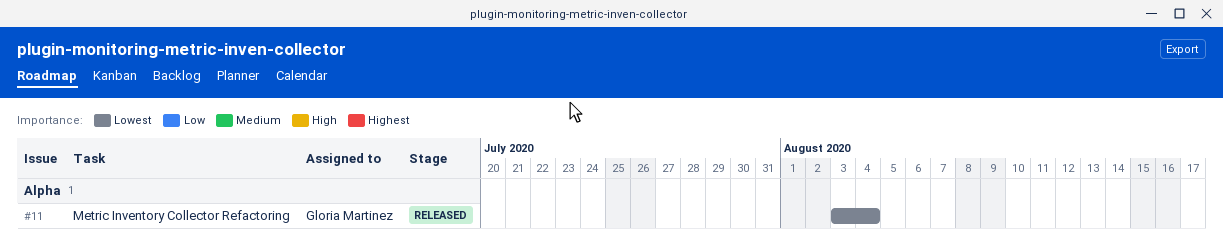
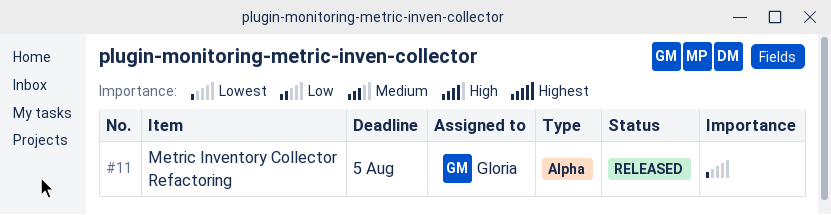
#11, due: Aug 4 -> Aug 5

